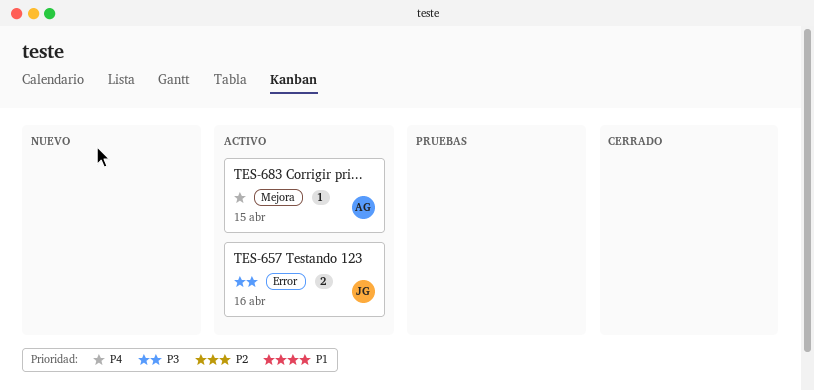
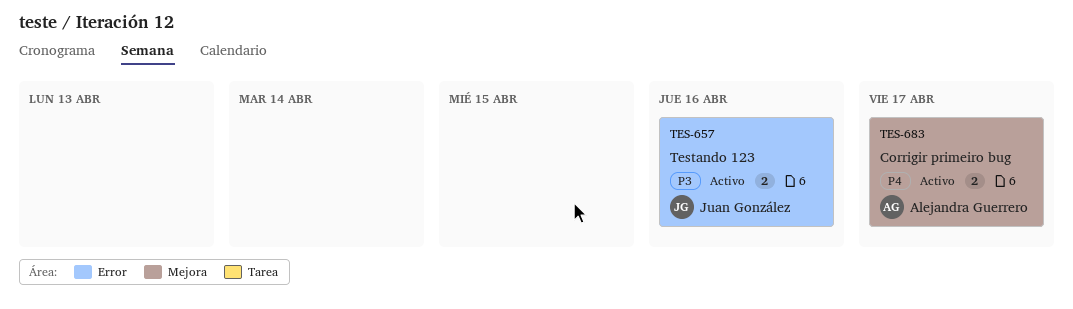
TES-683, estimate: 1 -> 2
TES-683, due: Apr 15 -> Apr 17

